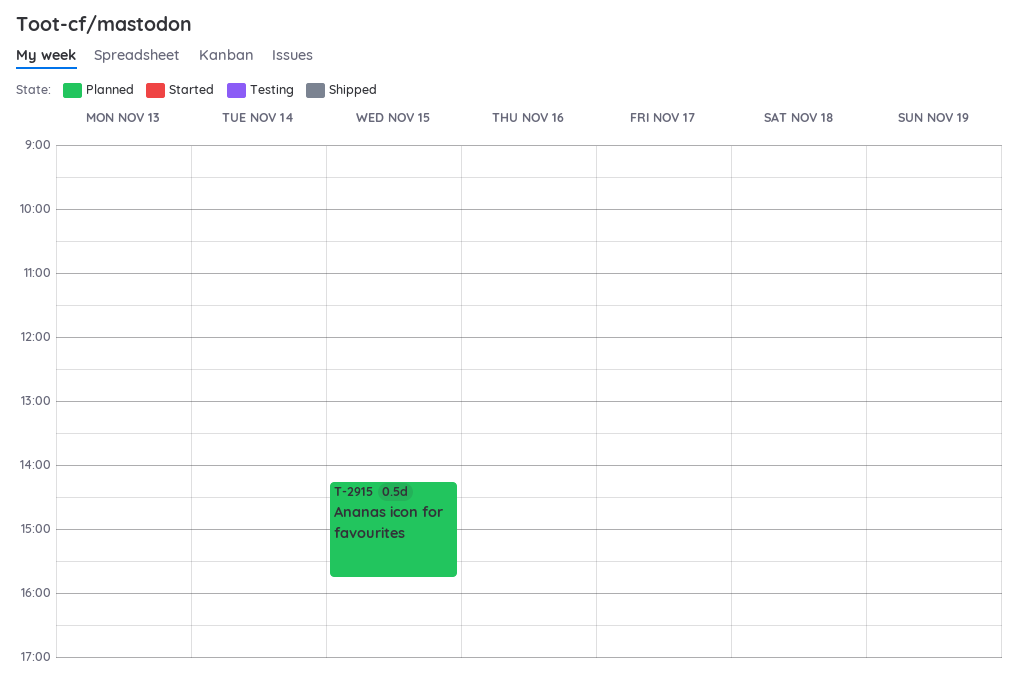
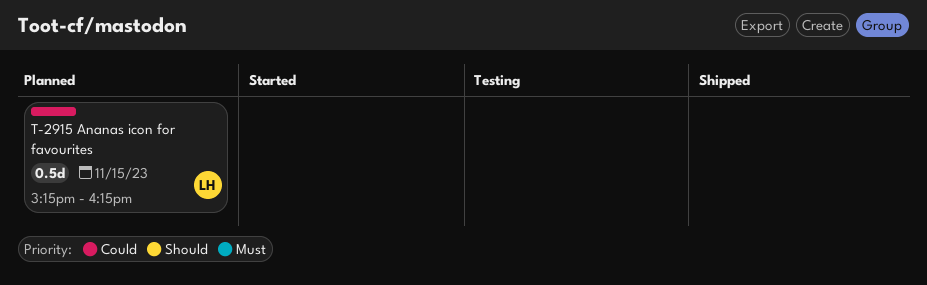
T-2915, begins: 14:15 -> 15:15
T-2915, ends: 15:45 -> 16:15

